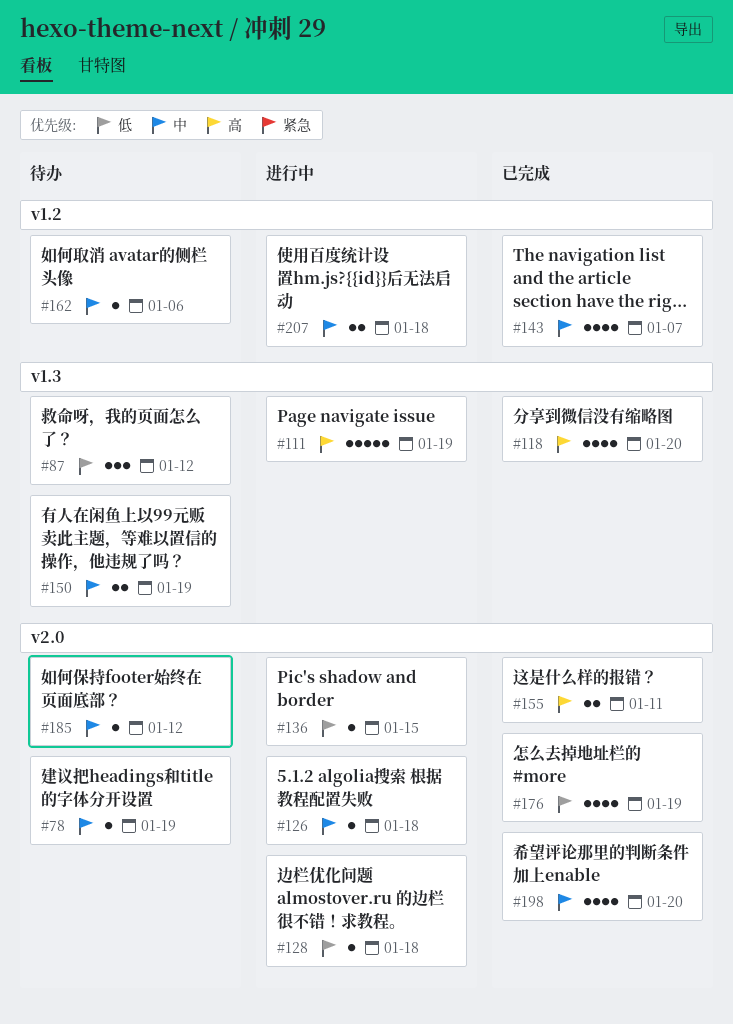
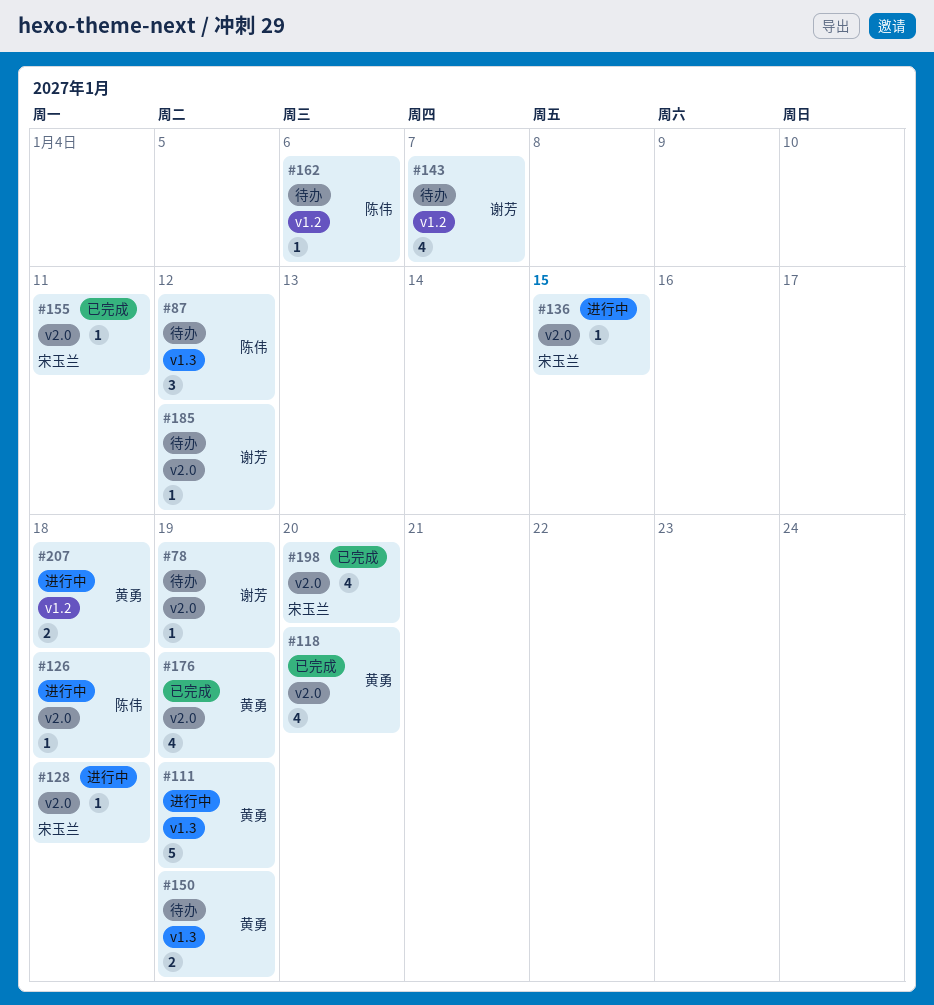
#118, label: v1.3 -> v2.0
#143, status: 已完成 -> 待办
#155, estimate: 2 -> 1

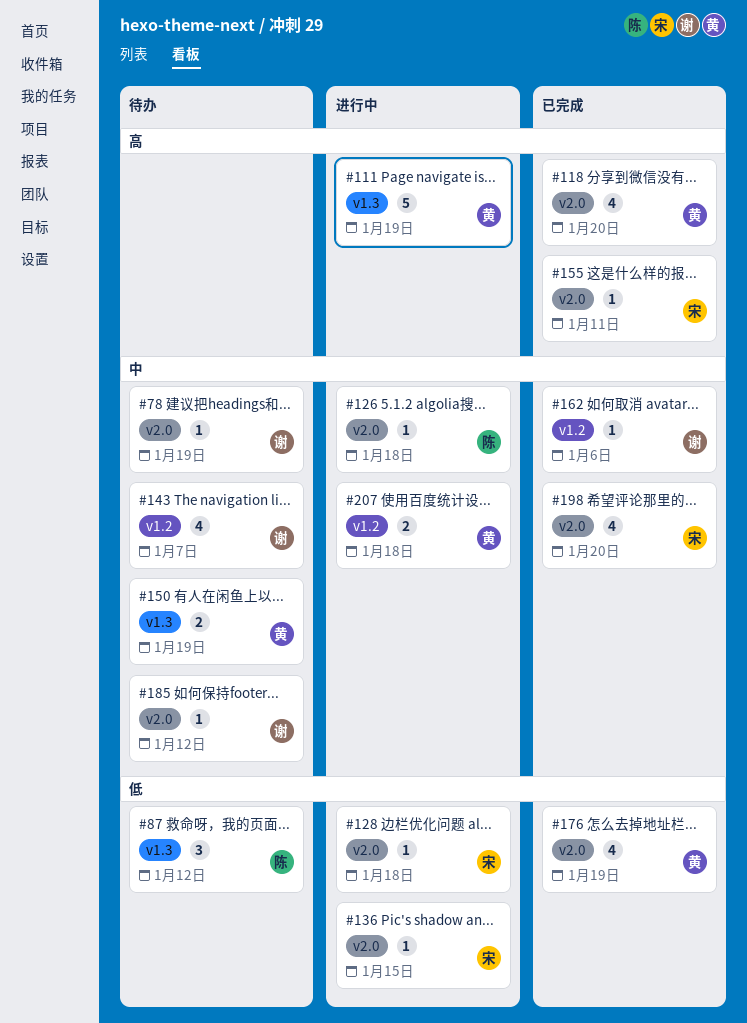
#162, status: 待办 -> 已完成
#162, owner: 陈伟 -> 谢芳

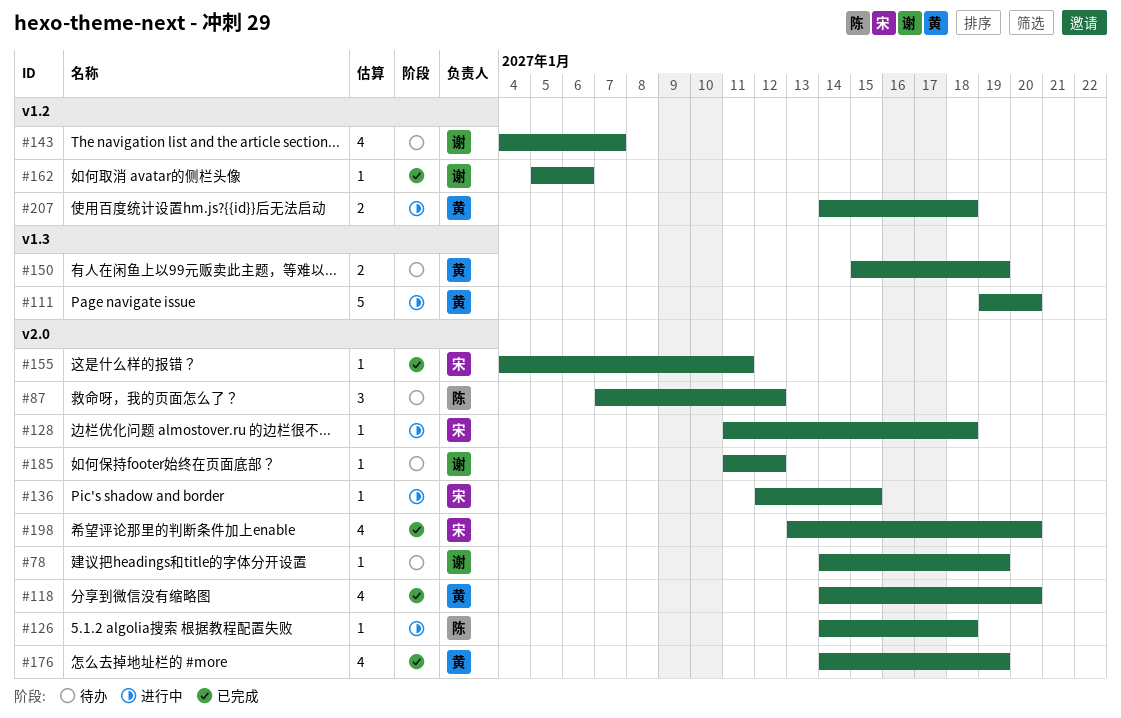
#87, label: v1.3 -> v2.0
#111, due: Jan 19 -> Jan 20

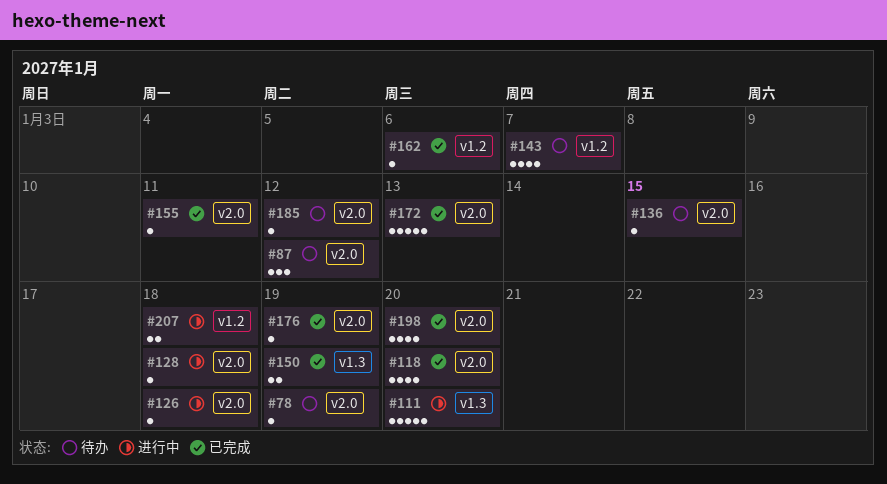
#136, status: 进行中 -> 待办
#150, status: 待办 -> 已完成
#172: none -> present
#176, estimate: 4 -> 1

